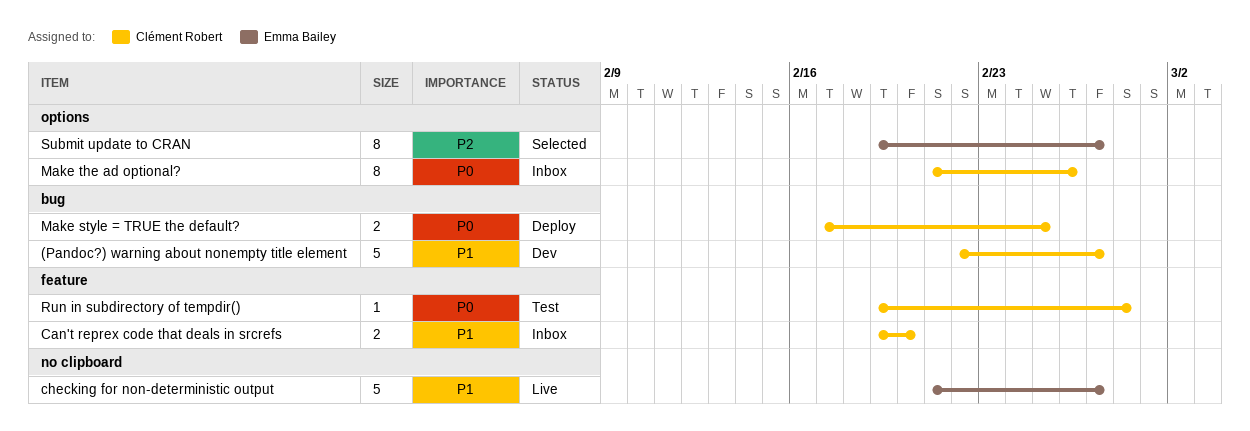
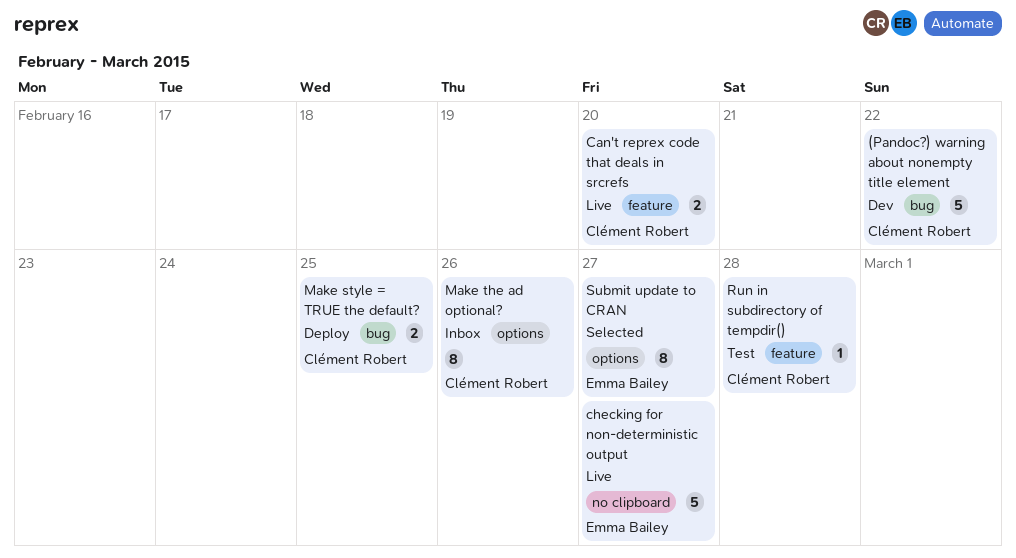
(Pandoc?) warning about nonempty title element, due: Feb 27 -> Feb 22
Can't reprex code that deals in srcrefs, status: Inbox -> Live

